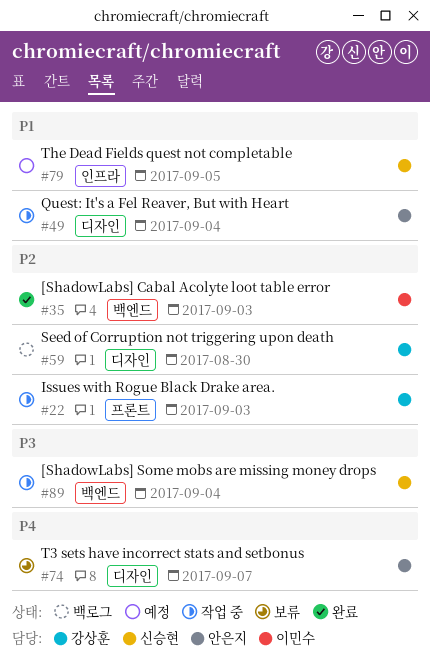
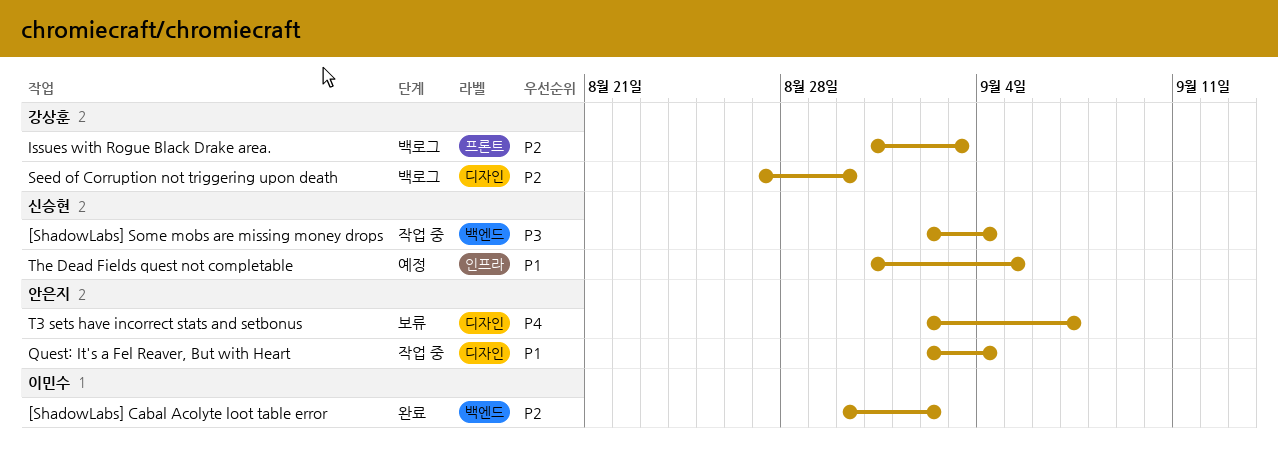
[ShadowLabs] Cabal Acolyte loot table error, due: Sep 3 -> Sep 2
Issues with Rogue Black Drake area., status: 작업 중 -> 백로그

